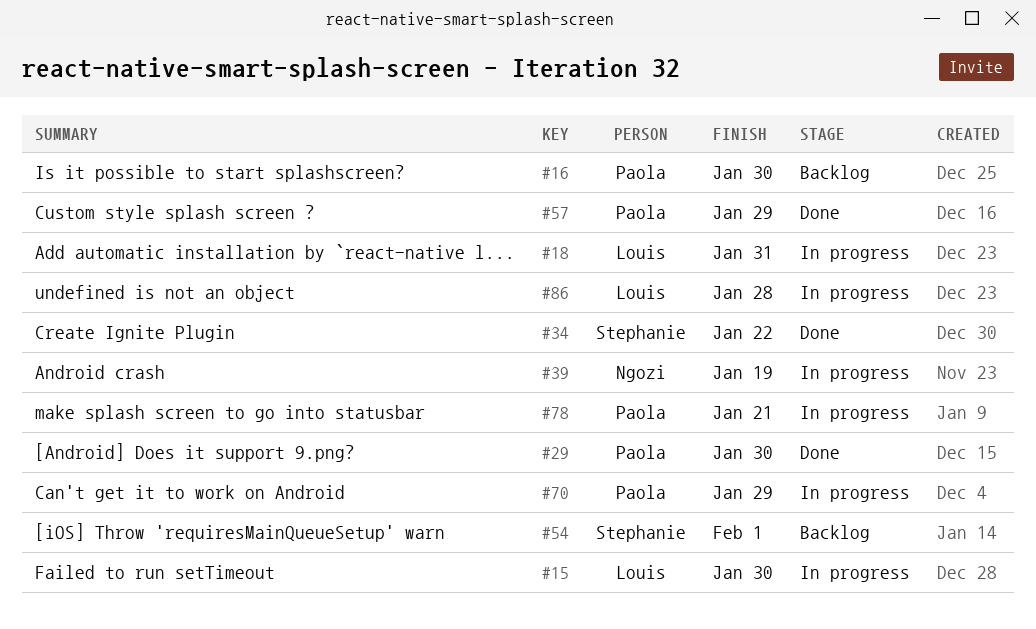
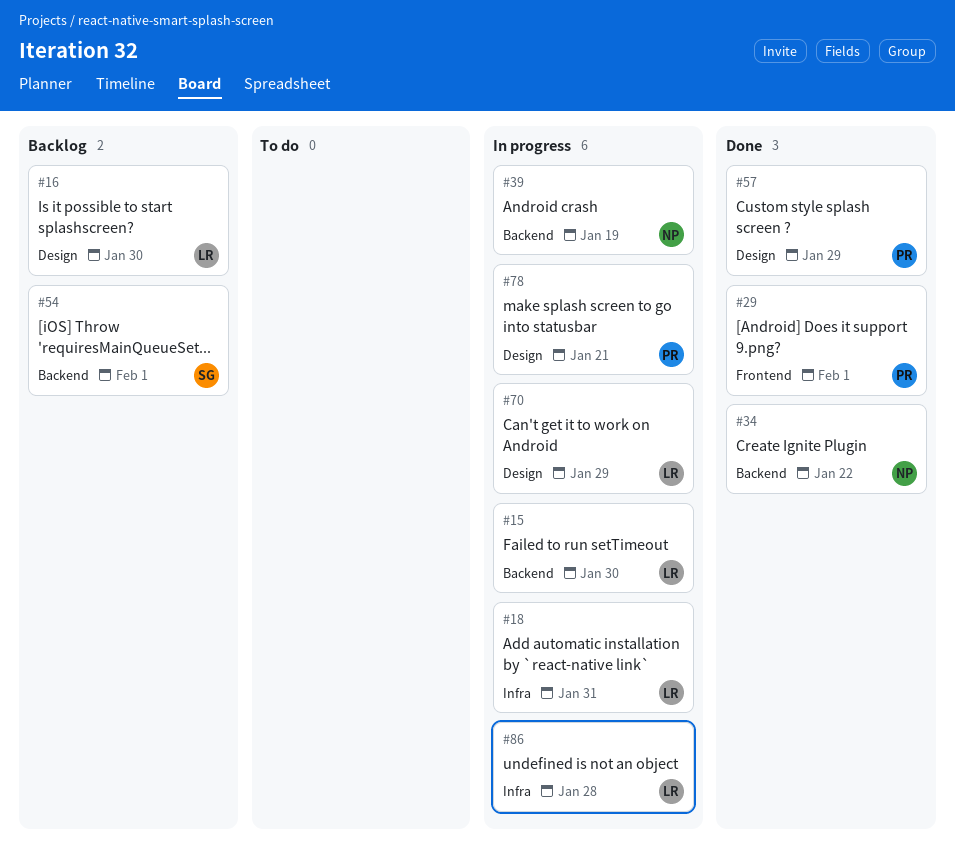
#16, owner: Paola -> Louis
#29, due: Jan 30 -> Feb 1
#34, owner: Stephanie -> Ngozi
#70, owner: Paola -> Louis

